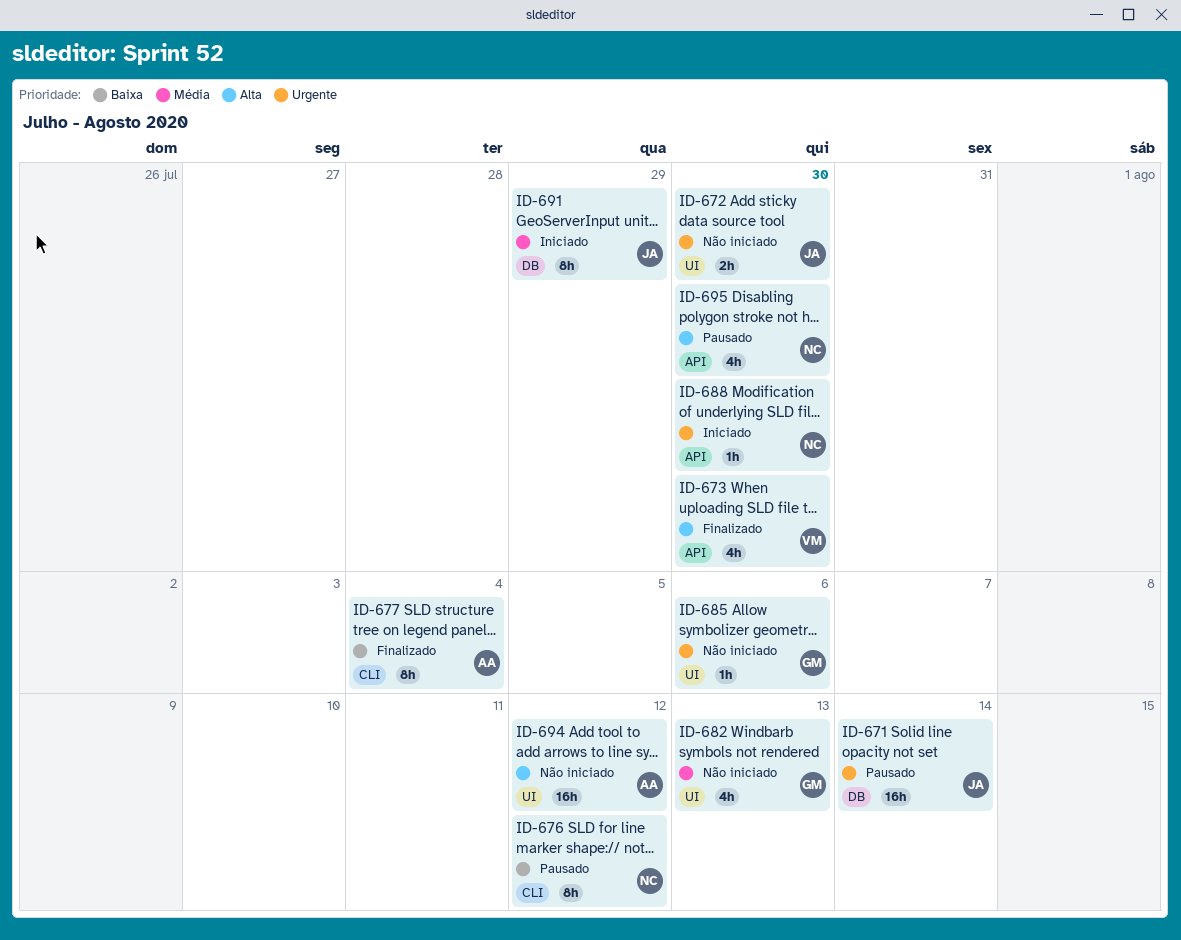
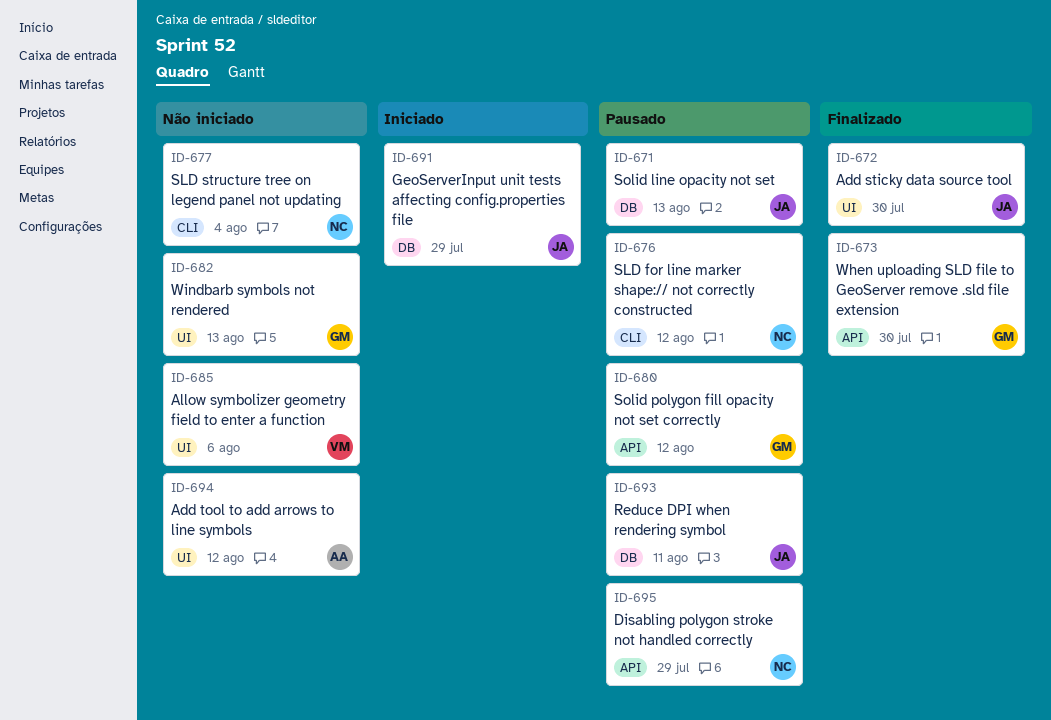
ID-671, due: Aug 14 -> Aug 13
ID-672, status: Não iniciado -> Finalizado
ID-673, owner: VM -> GM
ID-677, status: Finalizado -> Não iniciado
ID-677, owner: AA -> NC
ID-680: none -> present
ID-685, owner: GM -> VM
ID-688: present -> none
ID-693: none -> present
ID-695, due: Jul 30 -> Jul 29

